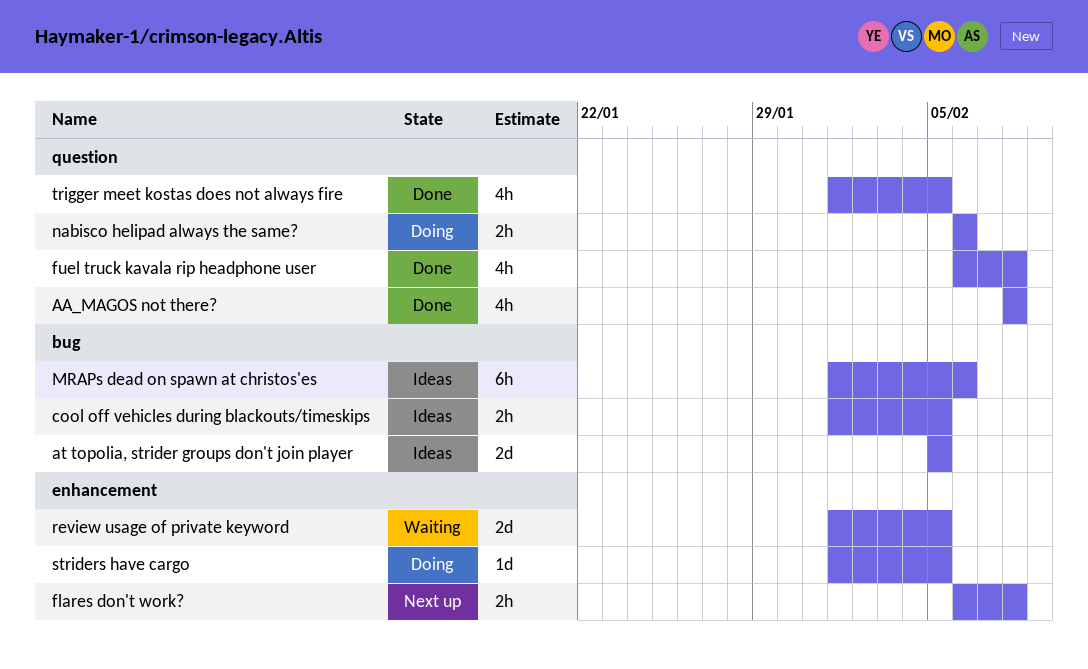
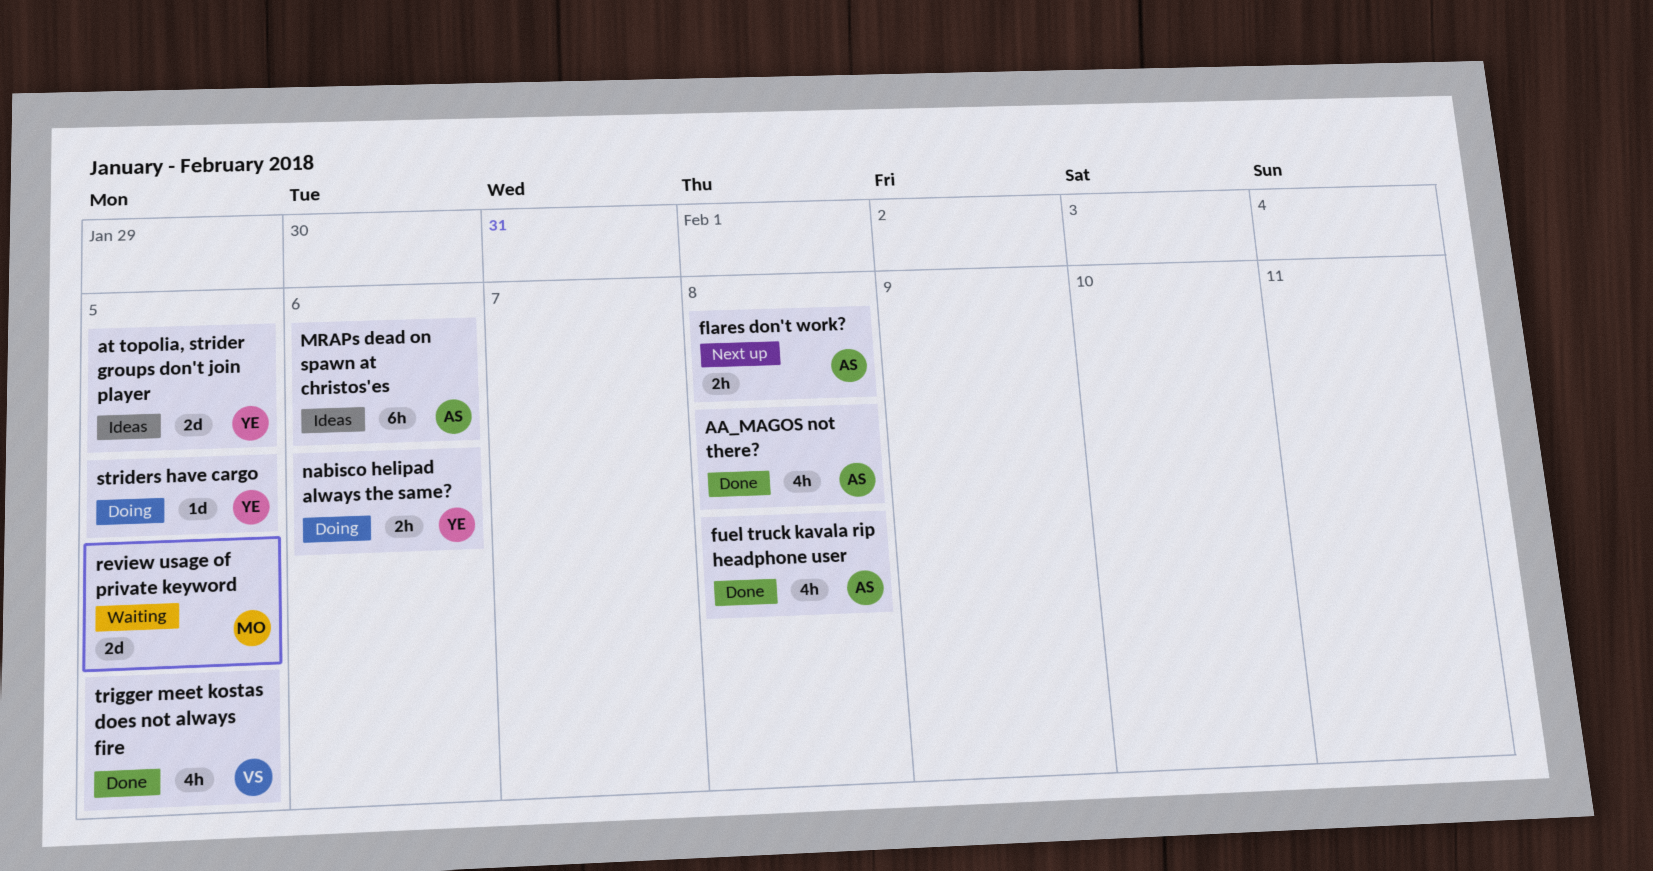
cool off vehicles during blackouts/timeskips: present -> none

